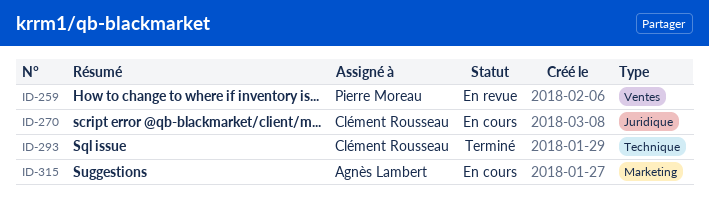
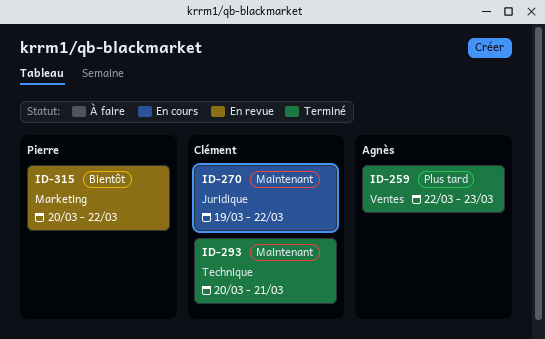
ID-259, status: En revue -> Terminé
ID-259, owner: Pierre Moreau -> Agnès Lambert
ID-315, status: En cours -> En revue
ID-315, owner: Agnès Lambert -> Pierre Moreau

